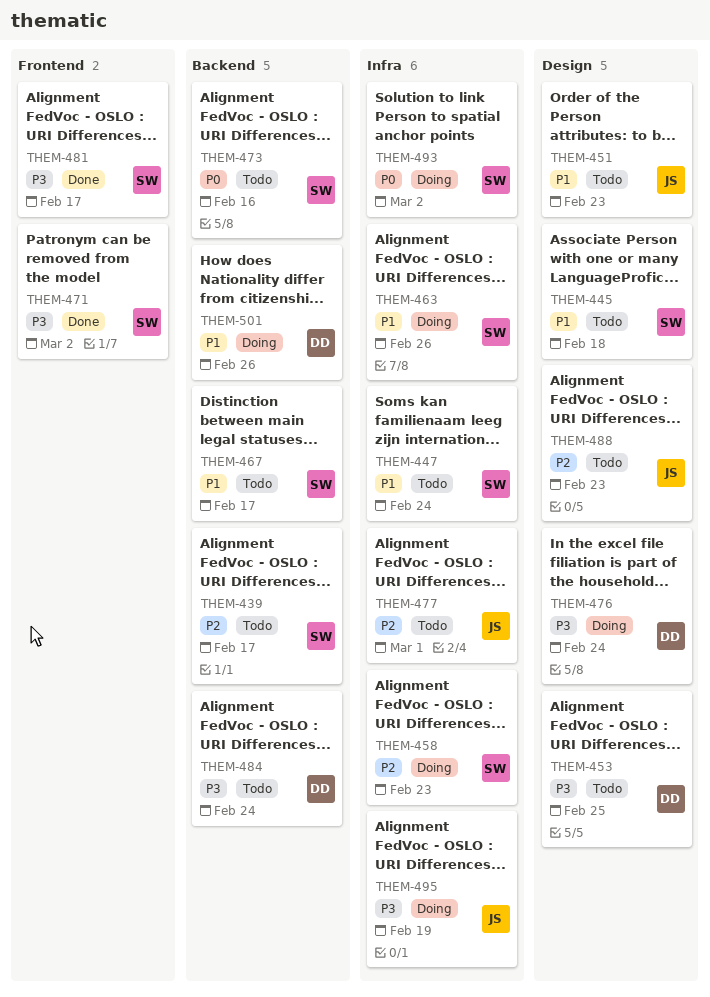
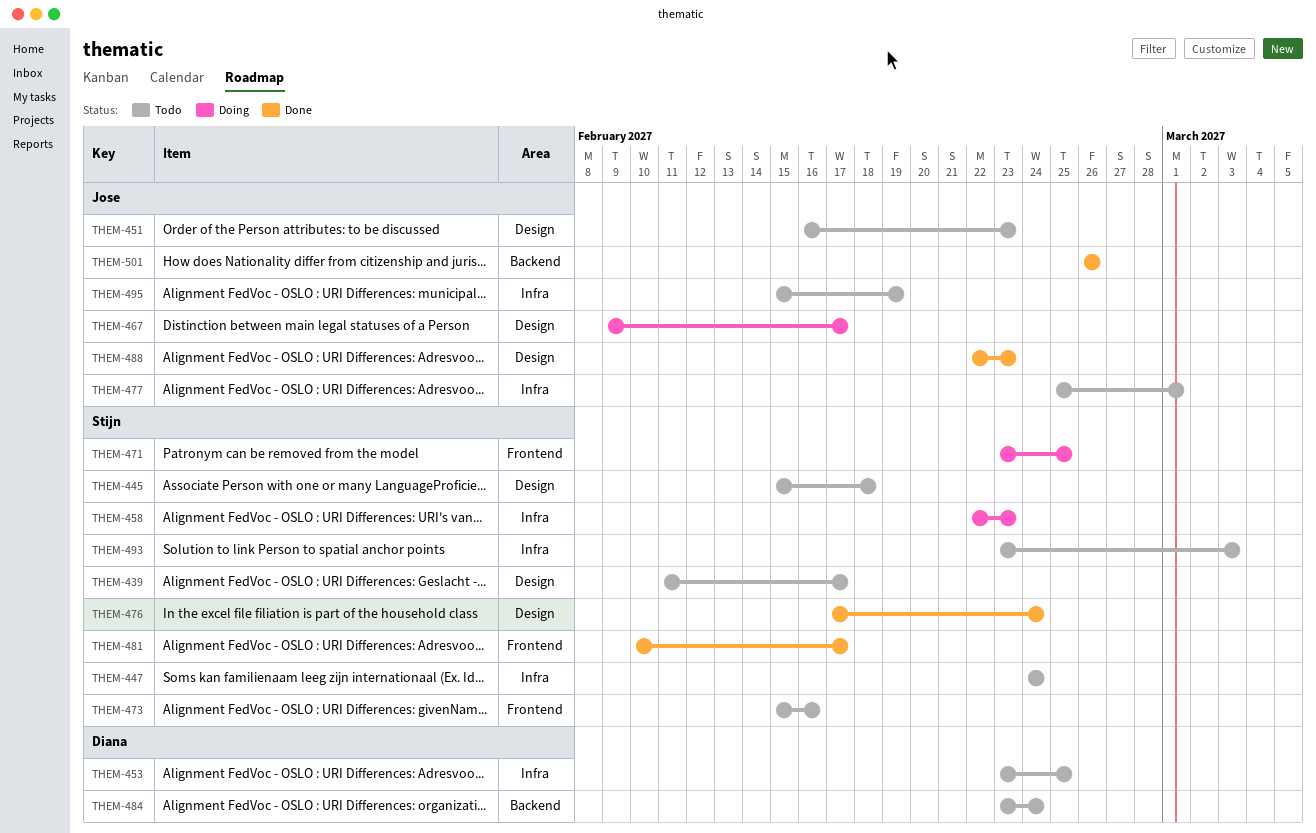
THEM-439, label: Backend -> Design
THEM-453, label: Design -> Infra
THEM-463: present -> none
THEM-467, status: Todo -> Doing
THEM-467, owner: Stijn -> Jose
THEM-467, label: Backend -> Design
THEM-471, status: Done -> Doing
THEM-471, due: Mar 2 -> Feb 25
THEM-473, label: Backend -> Frontend
THEM-476, status: Doing -> Done
THEM-476, owner: Diana -> Stijn
THEM-488, status: Todo -> Done
THEM-493, status: Doing -> Todo
THEM-493, due: Mar 2 -> Mar 3
THEM-495, status: Doing -> Todo
THEM-501, status: Doing -> Done
THEM-501, owner: Diana -> Jose

